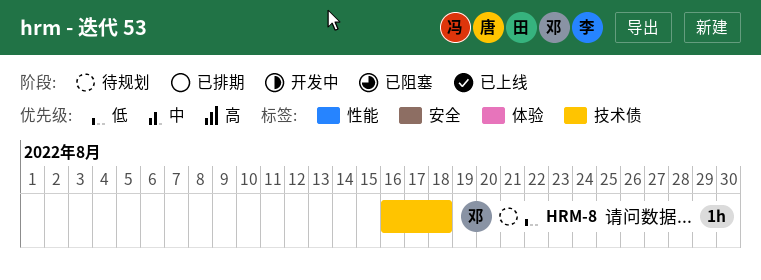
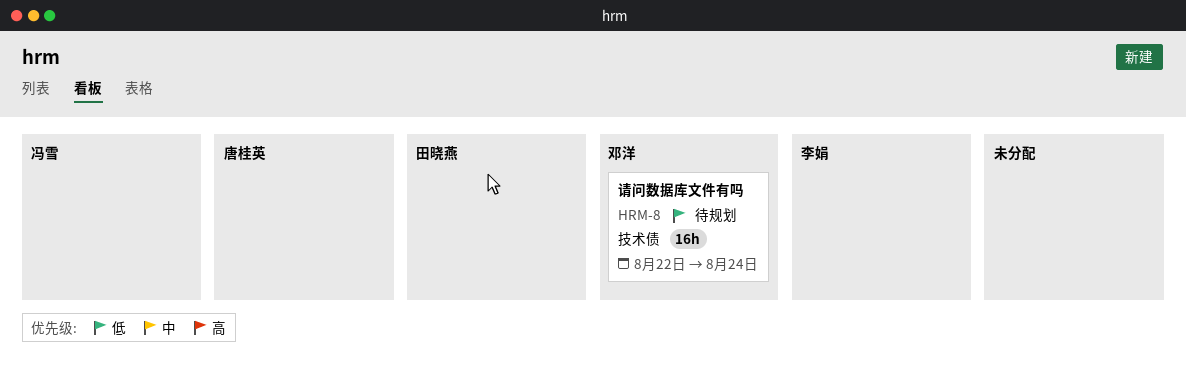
HRM-8, estimate: 1h -> 16h
HRM-8, start: Aug 16 -> Aug 22
HRM-8, due: Aug 18 -> Aug 24

